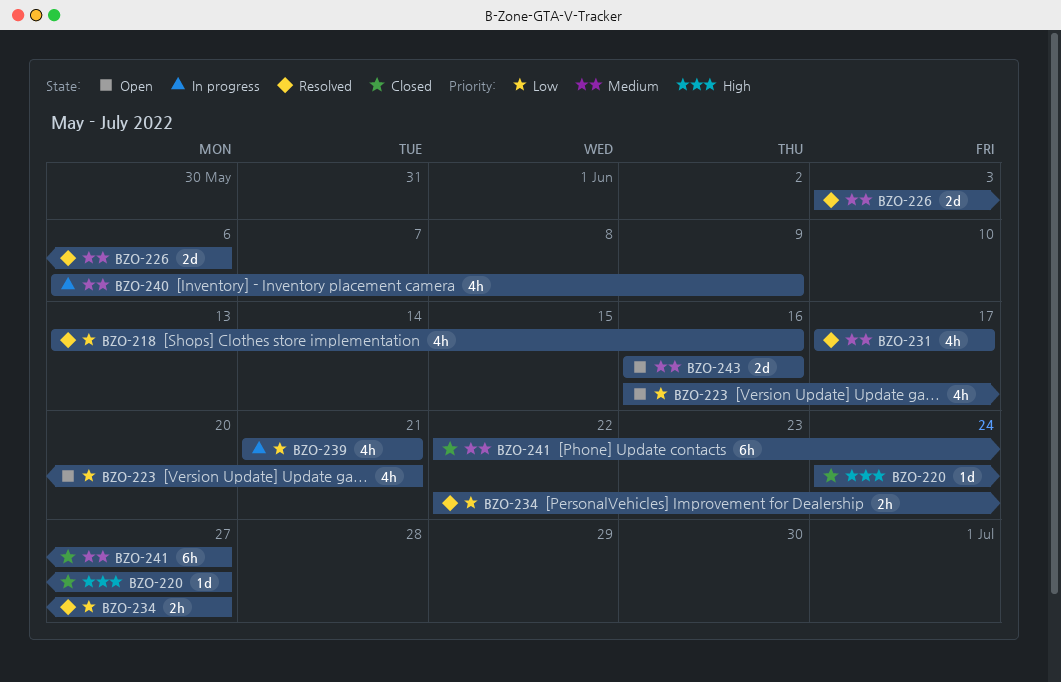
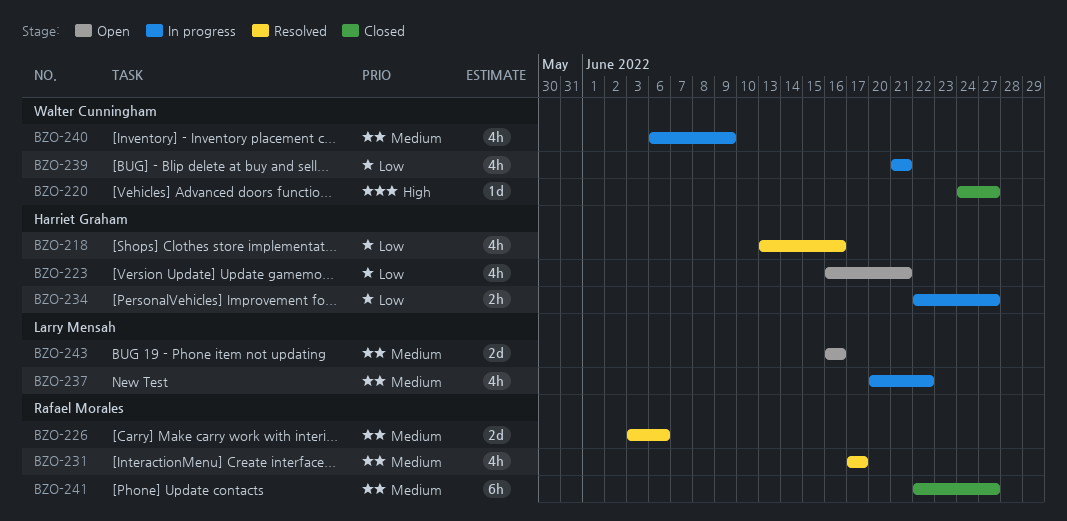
BZO-234, status: Resolved -> In progress
BZO-237: none -> present

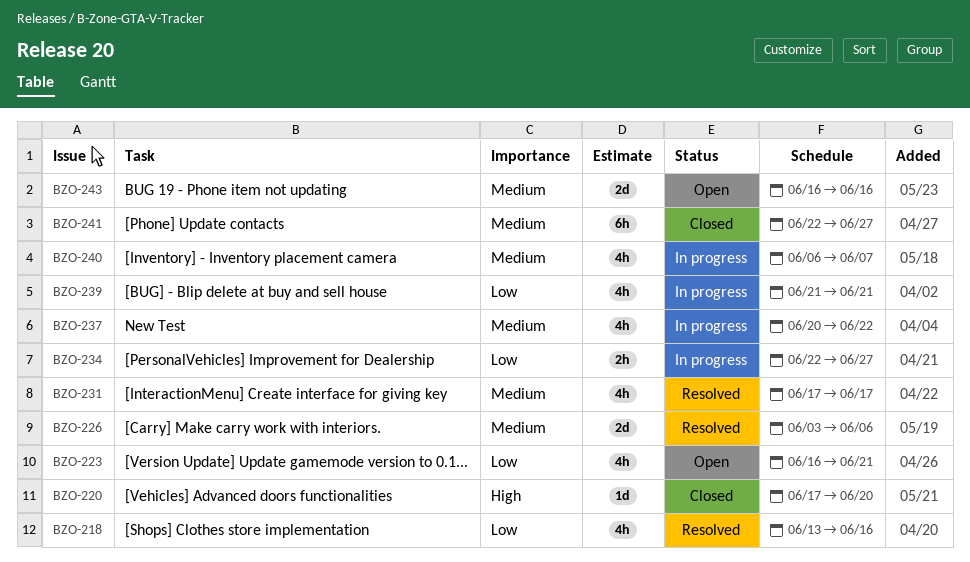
BZO-220, start: Jun 24 -> Jun 17
BZO-220, due: Jun 27 -> Jun 20
BZO-240, due: Jun 9 -> Jun 7

